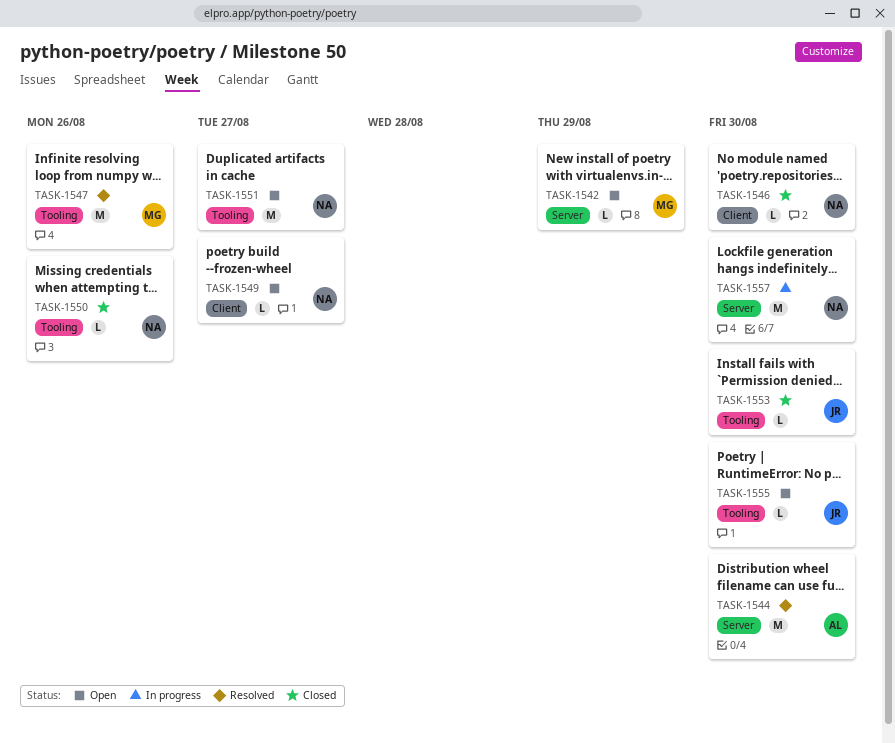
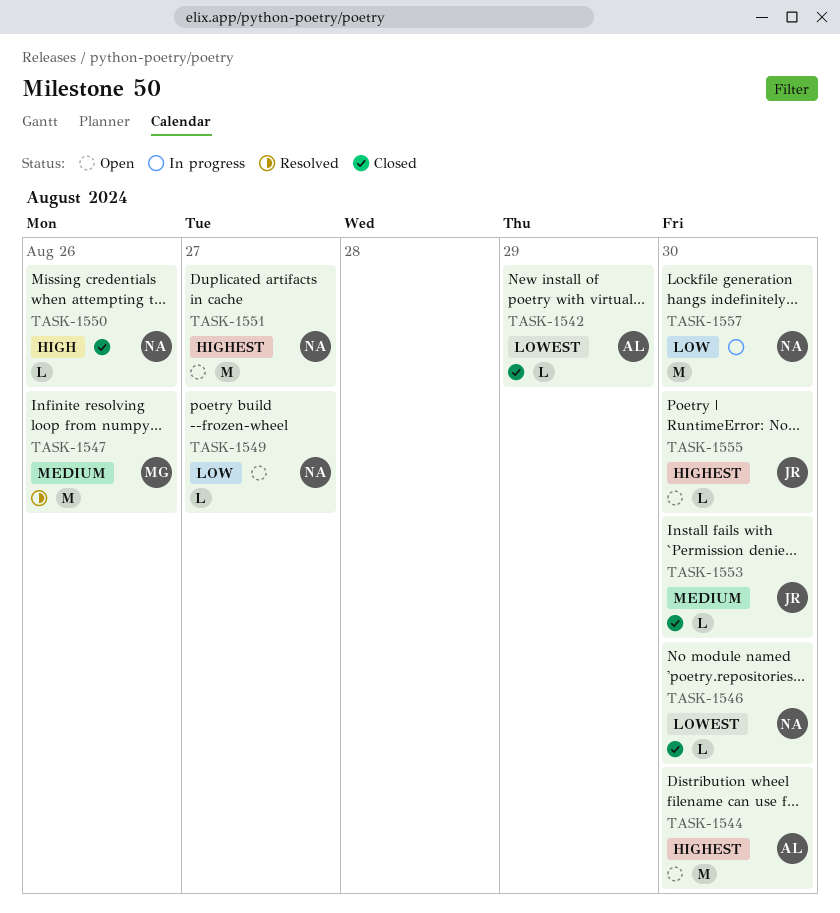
TASK-1542, status: Open -> Closed
TASK-1542, owner: MG -> AL
TASK-1544, status: Resolved -> Open

